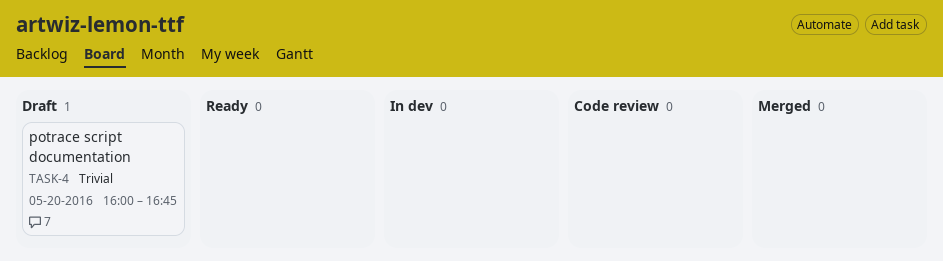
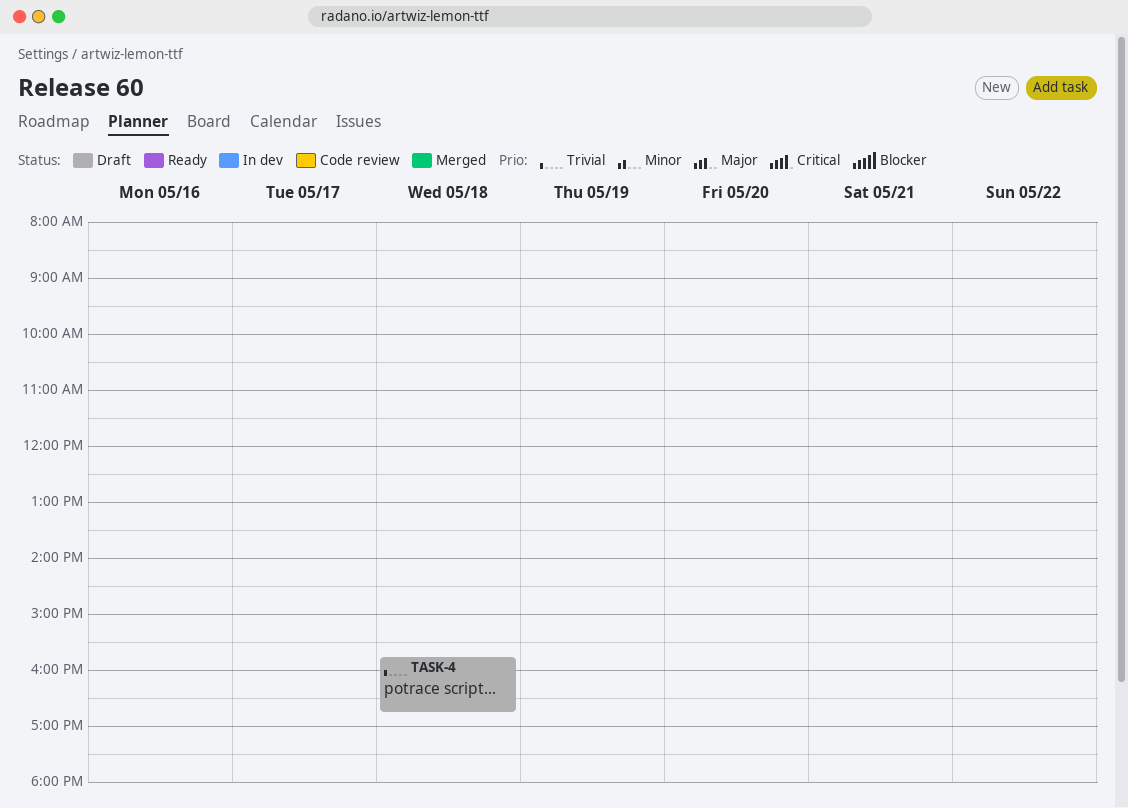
TASK-4, day: May 20 -> May 18
TASK-4, begins: 16:00 -> 15:45

